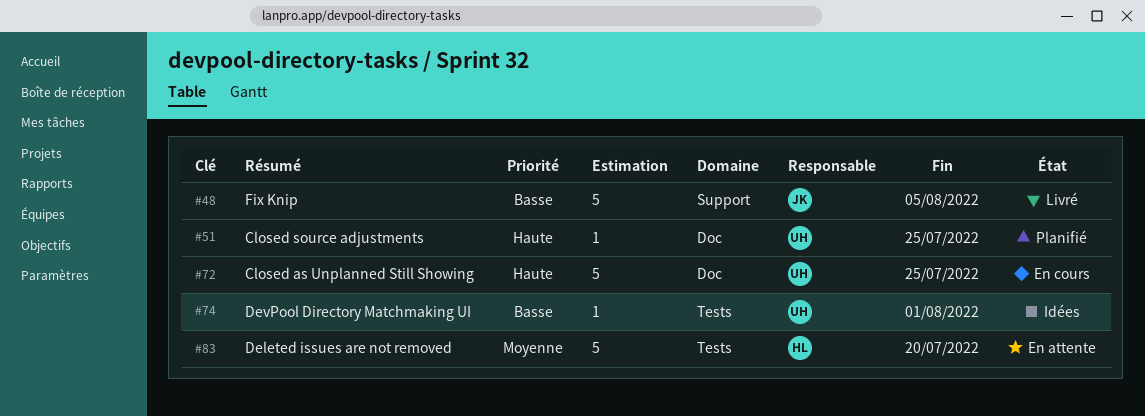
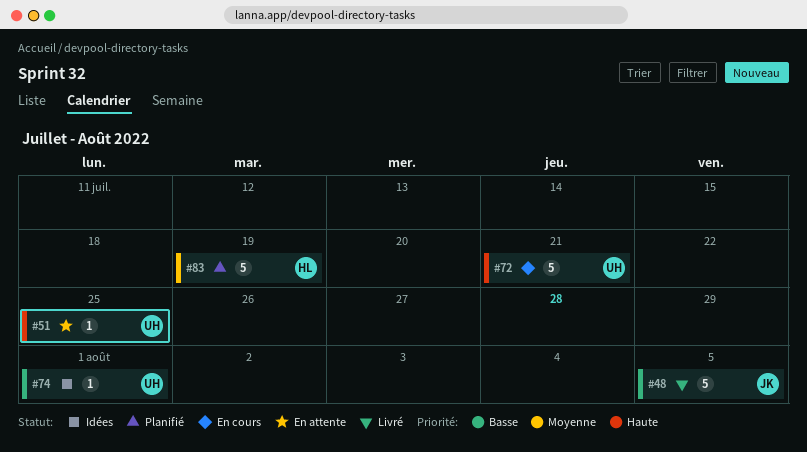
#51, status: Planifié -> En attente
#72, due: Jul 25 -> Jul 21
#83, status: En attente -> Planifié
#83, due: Jul 20 -> Jul 19

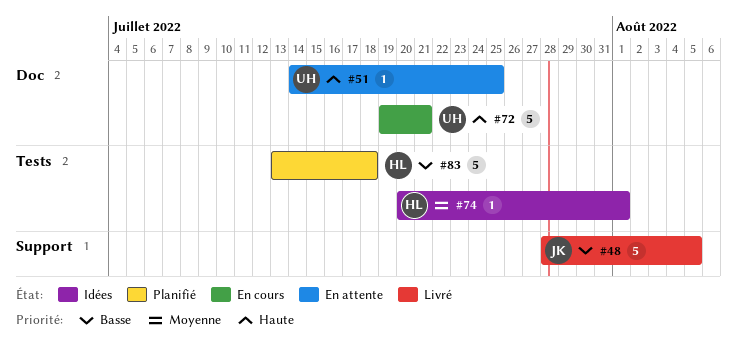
#74, owner: UH -> HL
#74, priority: Basse -> Moyenne
#83, priority: Moyenne -> Basse
#83, due: Jul 19 -> Jul 18

